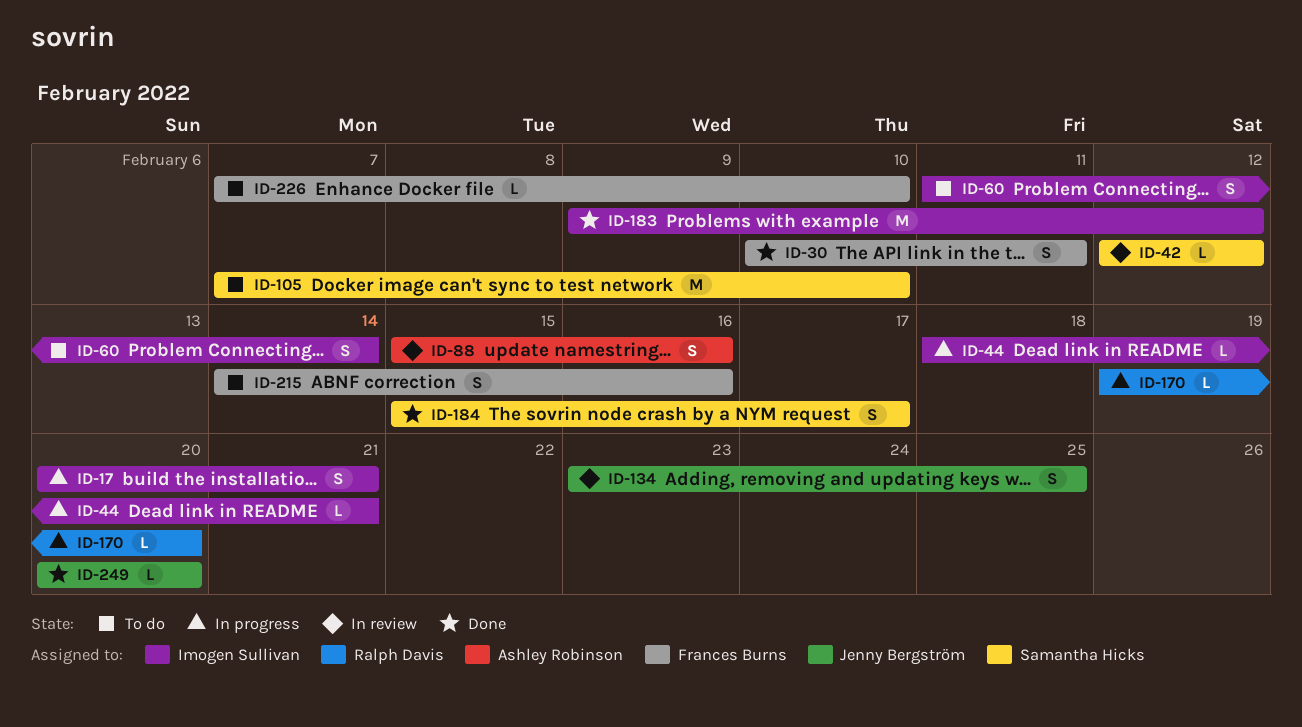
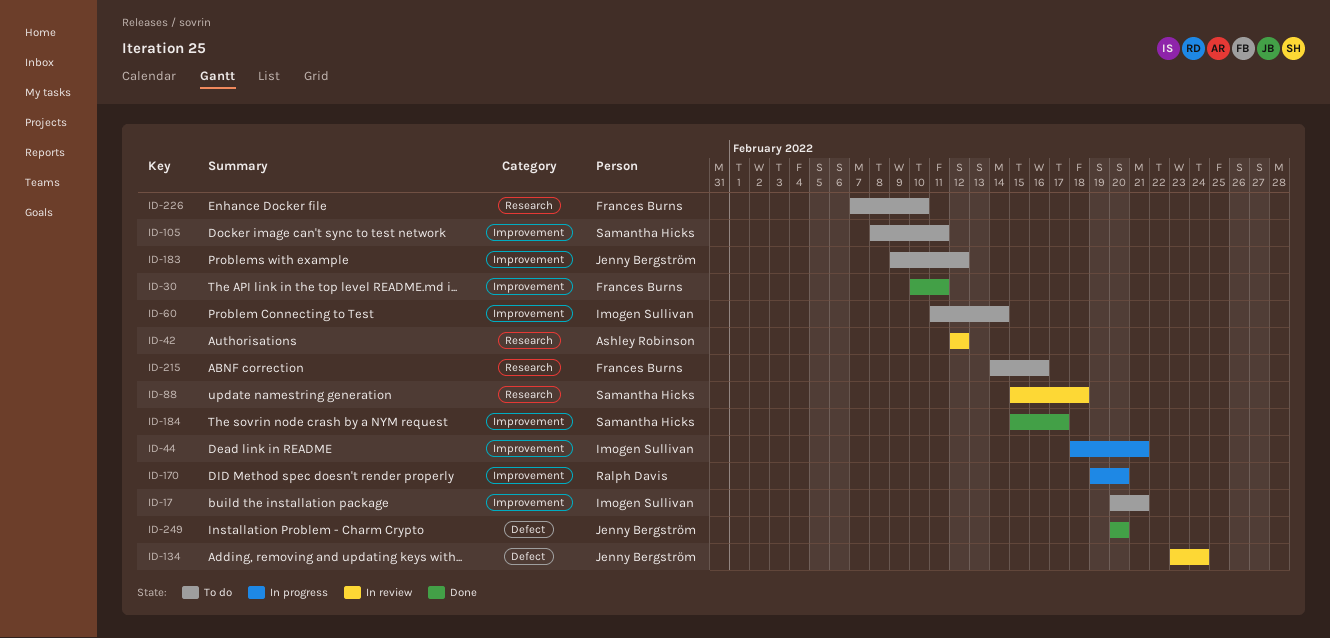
ID-17, status: In progress -> To do
ID-42, owner: Samantha Hicks -> Ashley Robinson
ID-88, owner: Ashley Robinson -> Samantha Hicks
ID-88, due: Feb 16 -> Feb 18
ID-105, start: Feb 7 -> Feb 8
ID-105, due: Feb 10 -> Feb 11
ID-134, due: Feb 25 -> Feb 24
ID-183, status: Done -> To do
ID-183, owner: Imogen Sullivan -> Jenny Bergström

